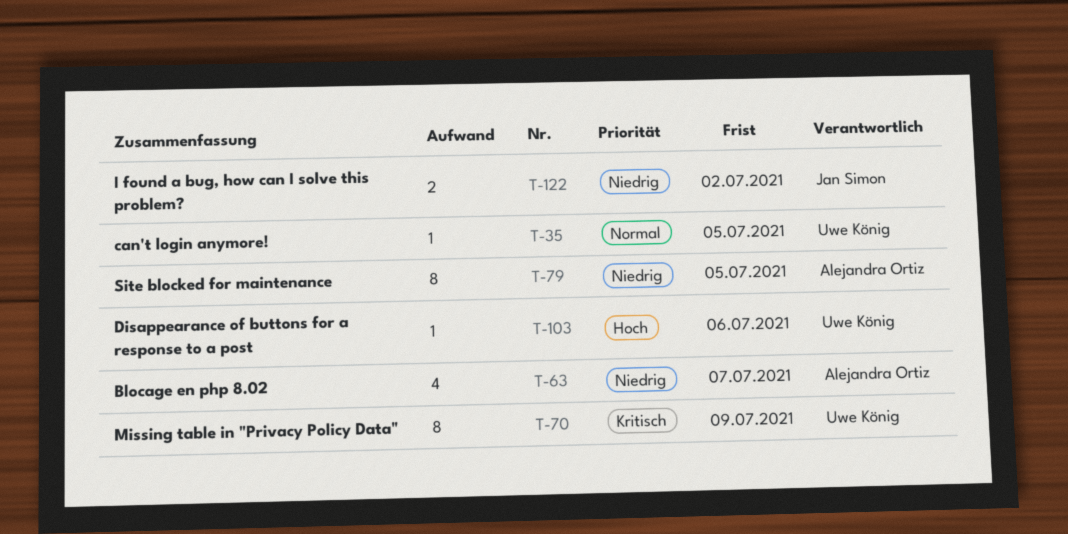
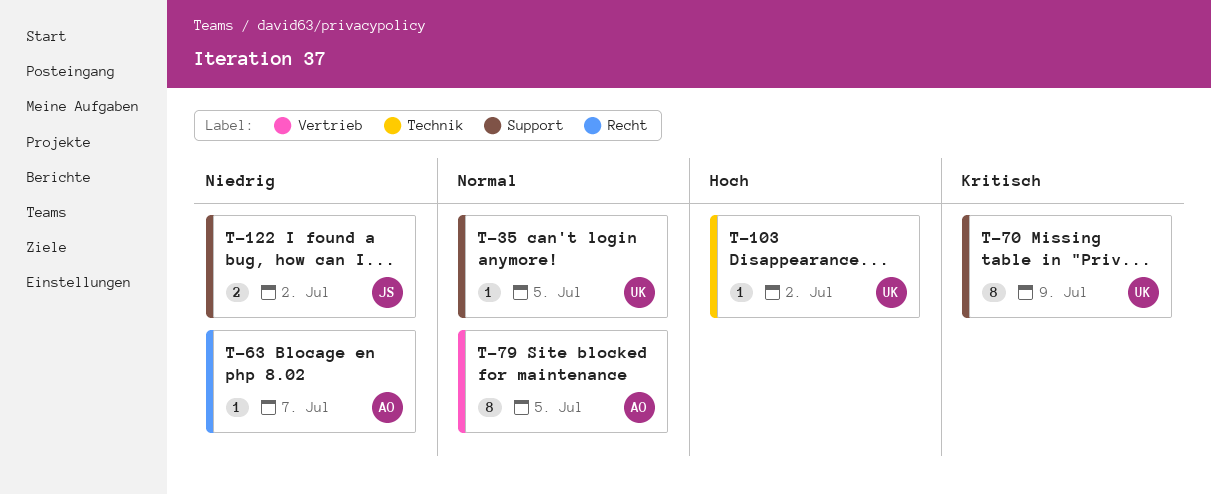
T-63, estimate: 4 -> 1
T-79, priority: Niedrig -> Normal
T-103, due: Jul 6 -> Jul 2

